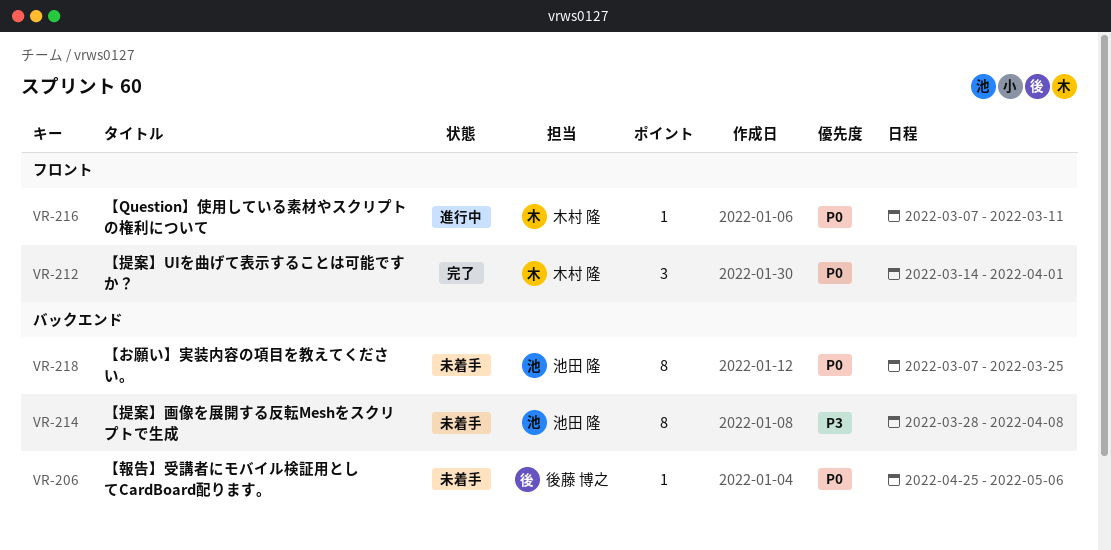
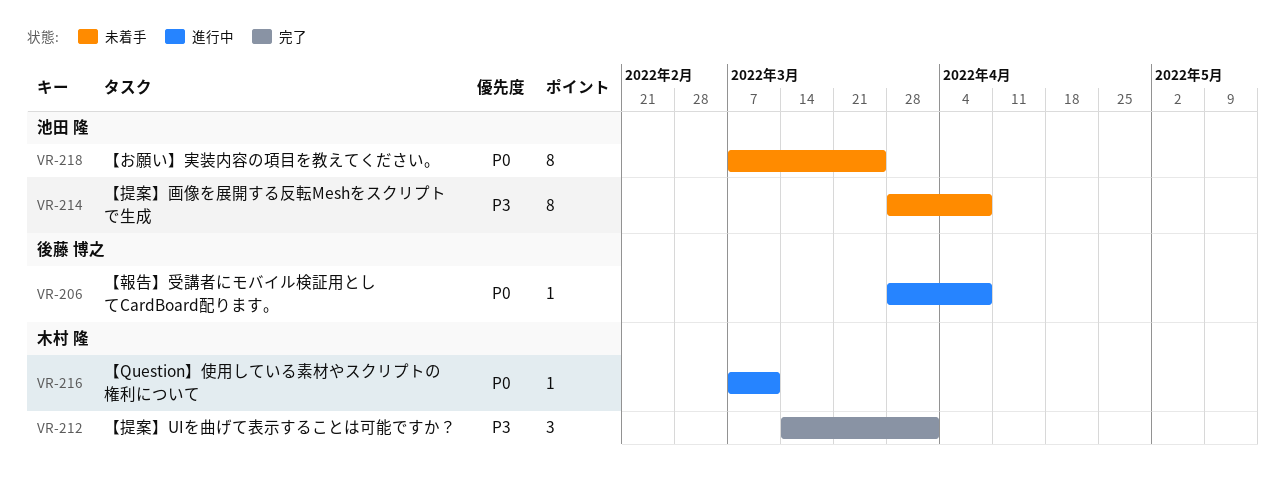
VR-206, status: 未着手 -> 進行中
VR-206, start: Apr 25 -> Mar 28
VR-206, due: May 6 -> Apr 8
VR-212, priority: P0 -> P3

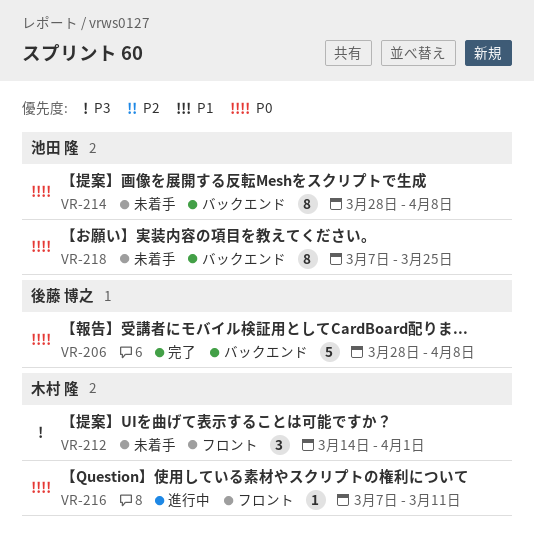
VR-206, status: 進行中 -> 完了
VR-206, estimate: 1 -> 5
VR-212, status: 完了 -> 未着手
VR-214, priority: P3 -> P0

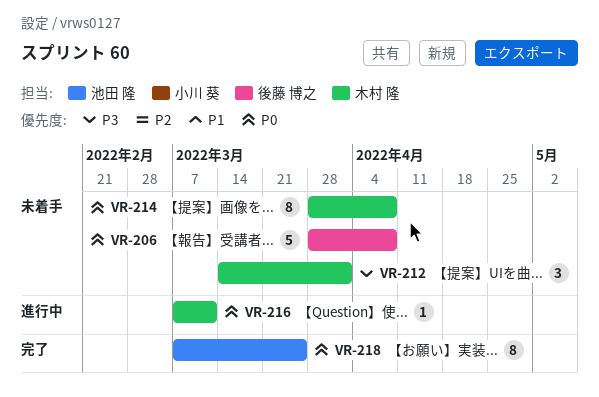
VR-206, status: 完了 -> 未着手
VR-214, owner: 池田 隆 -> 木村 隆
VR-218, status: 未着手 -> 完了

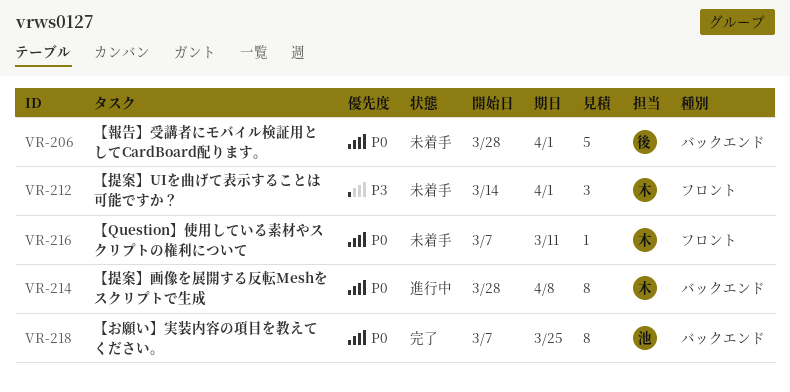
VR-206, due: Apr 8 -> Apr 1
VR-214, status: 未着手 -> 進行中
VR-216, status: 進行中 -> 未着手

